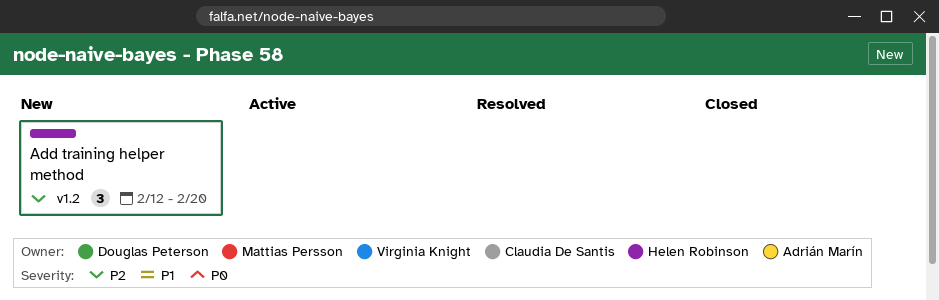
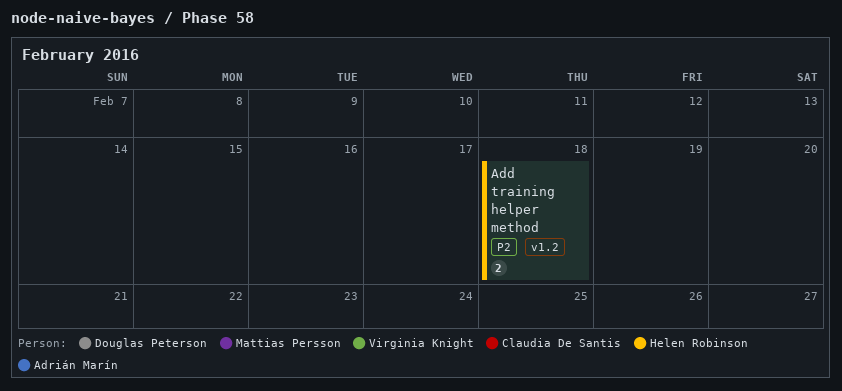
Add training helper method, estimate: 3 -> 2
Add training helper method, due: Feb 20 -> Feb 18

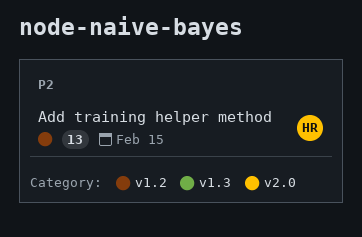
Add training helper method, estimate: 2 -> 13
Add training helper method, due: Feb 18 -> Feb 15

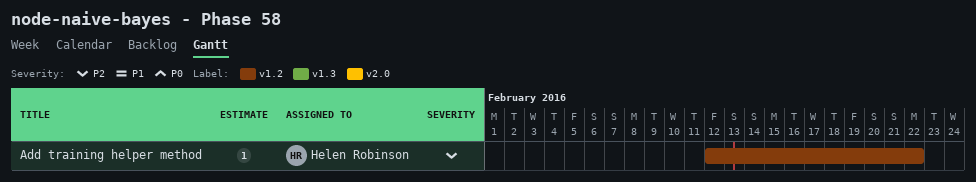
Add training helper method, estimate: 13 -> 1
Add training helper method, due: Feb 15 -> Feb 22

